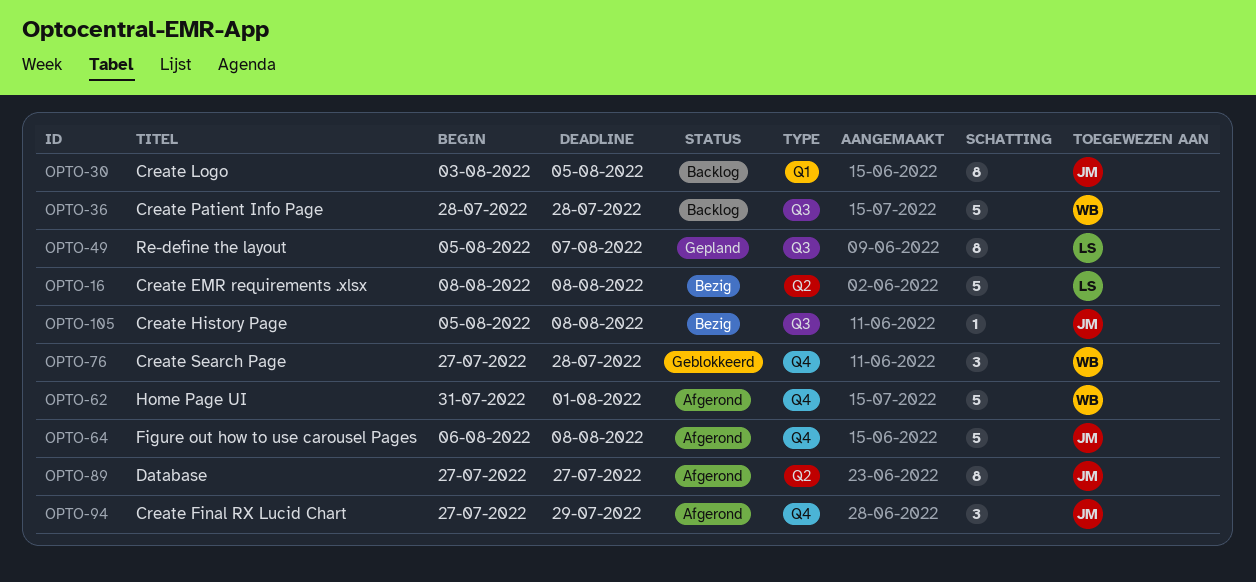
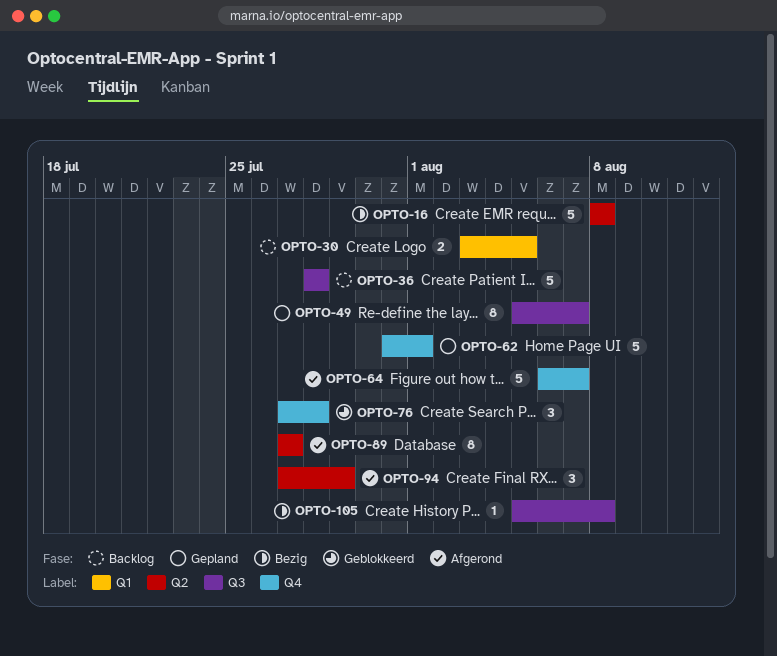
OPTO-30, estimate: 8 -> 2
OPTO-62, status: Afgerond -> Gepland
OPTO-64, due: Aug 8 -> Aug 7
OPTO-94, label: Q4 -> Q2

